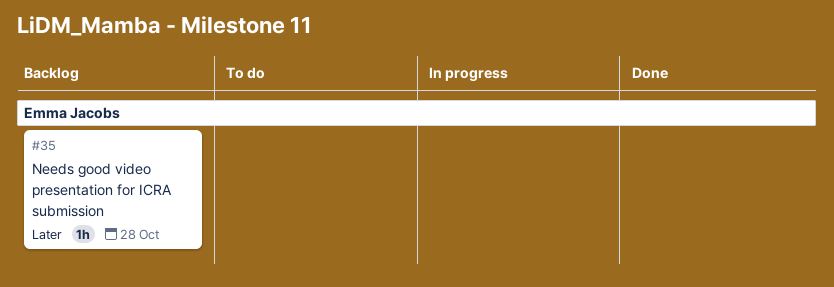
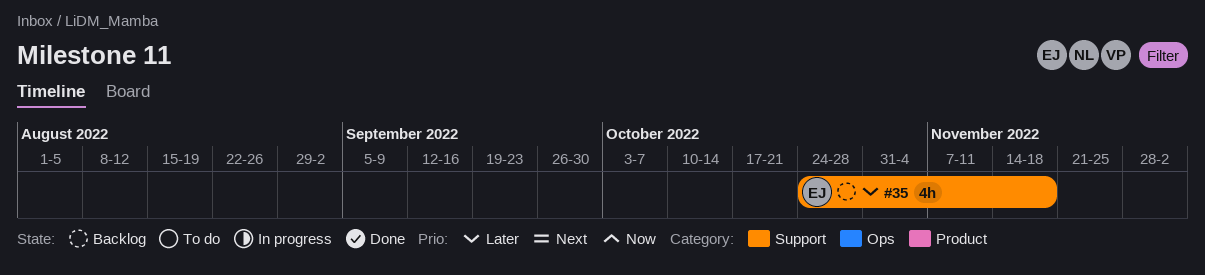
#35, estimate: 1h -> 4h
#35, due: Oct 28 -> Nov 18

